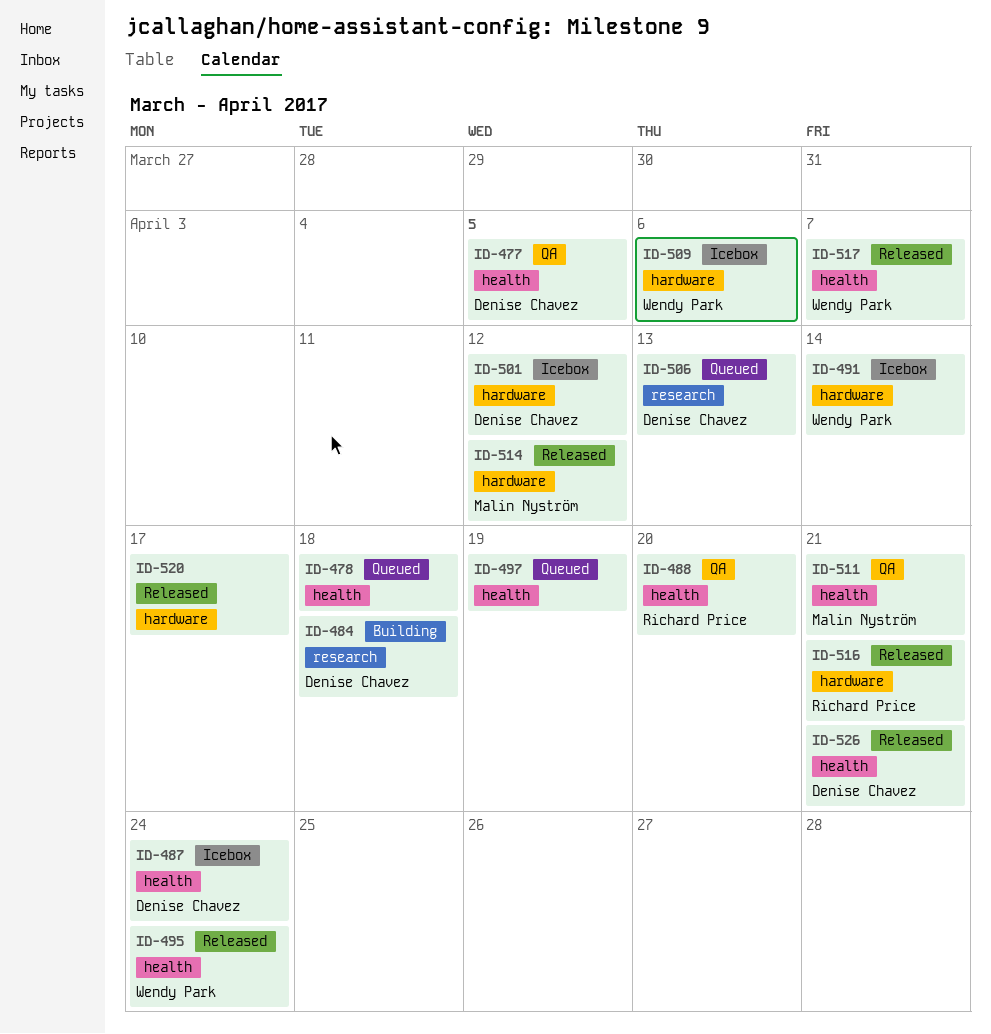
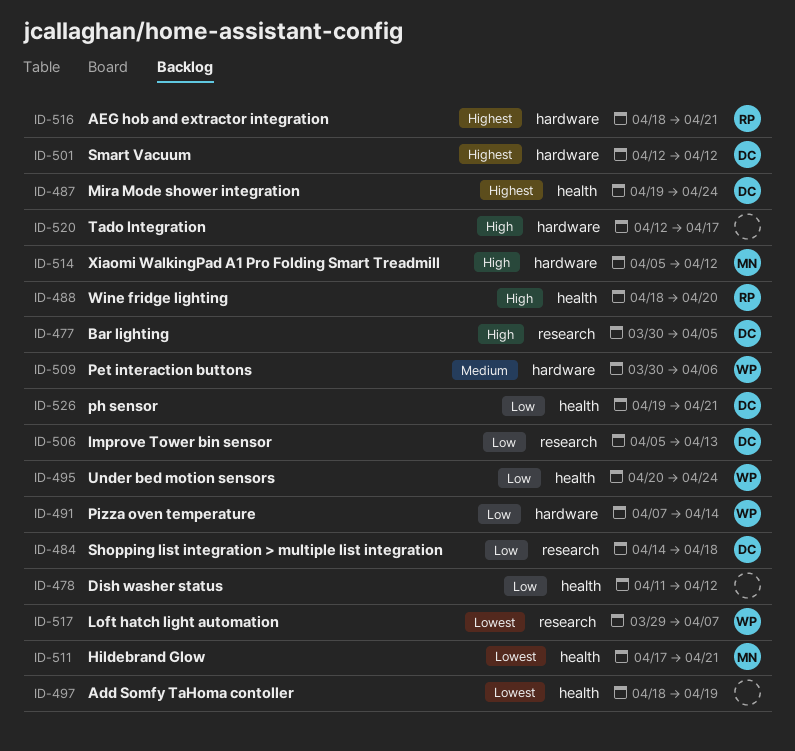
ID-477, label: health -> research
ID-478, due: Apr 18 -> Apr 12
ID-517, label: health -> research

